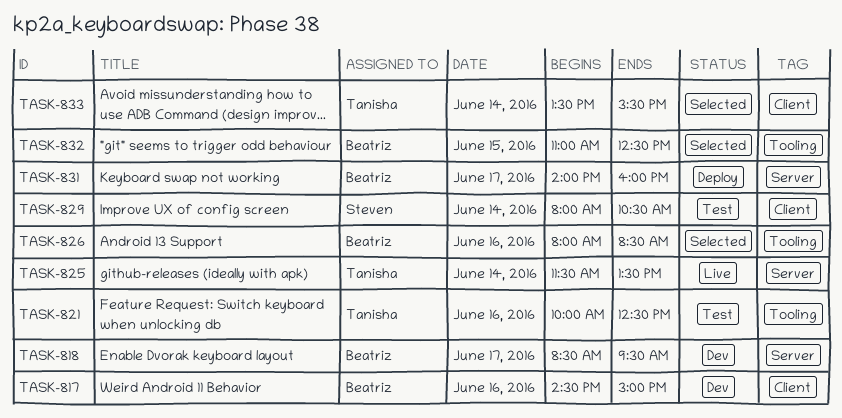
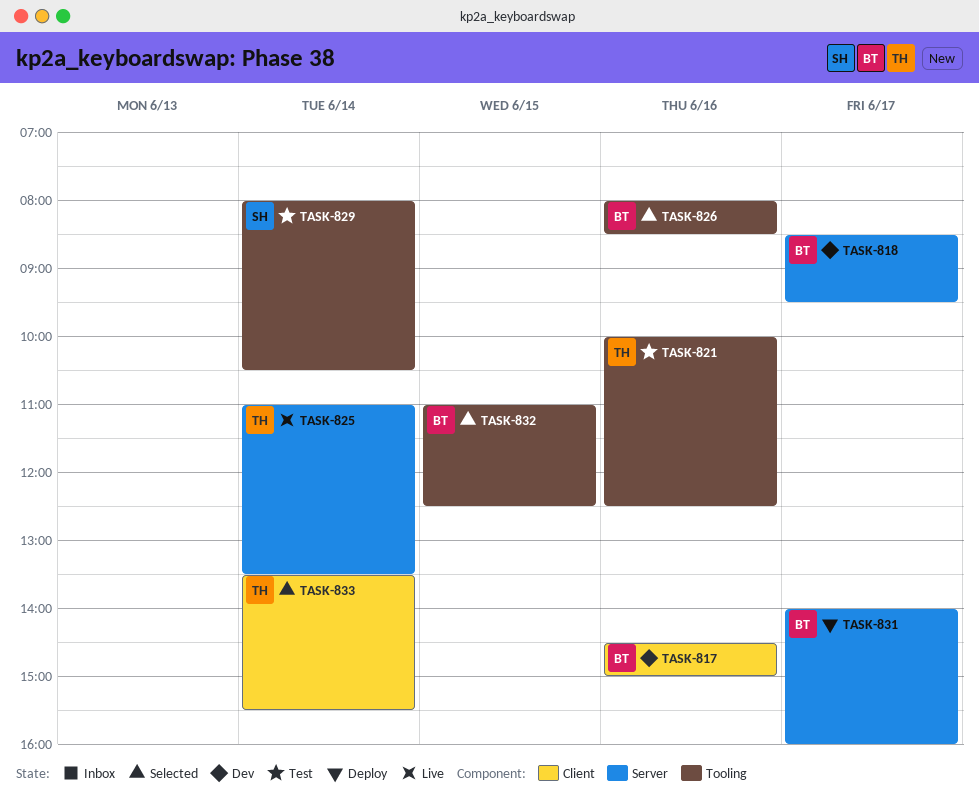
TASK-825, begins: 11:30 -> 11:00
TASK-829, label: Client -> Tooling

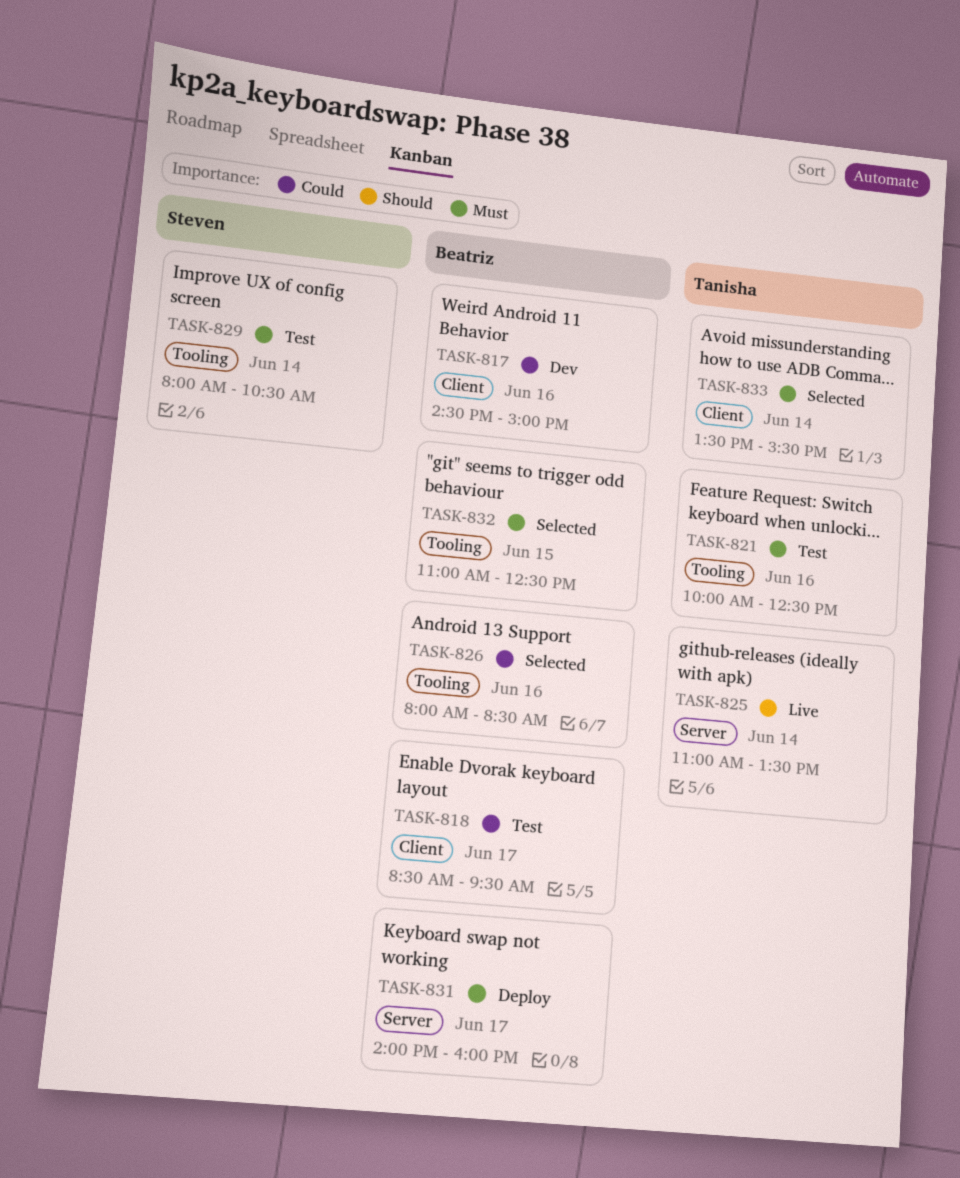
TASK-818, status: Dev -> Test
TASK-818, label: Server -> Client

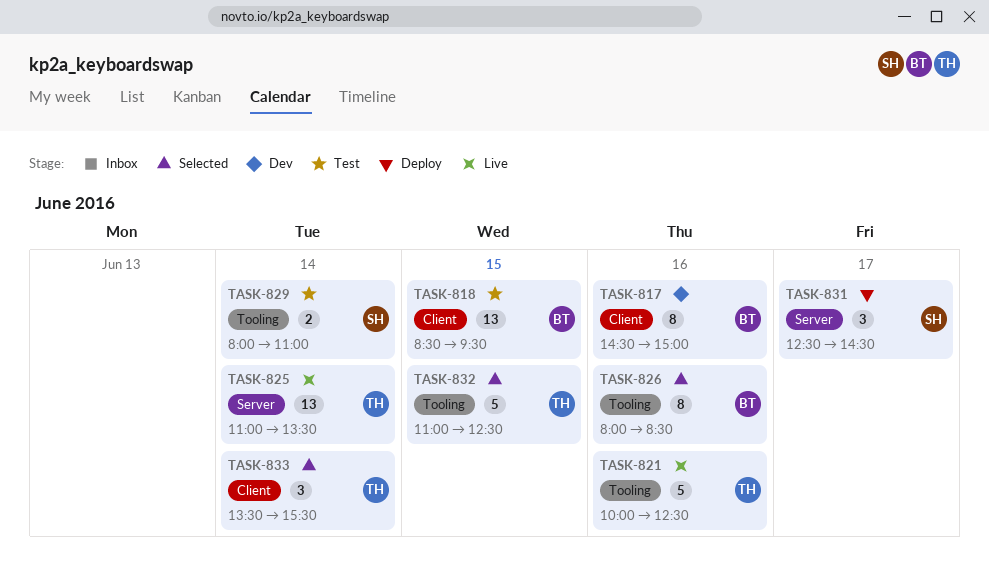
TASK-818, day: Jun 17 -> Jun 15
TASK-821, status: Test -> Live
TASK-829, ends: 10:30 -> 11:00
TASK-831, owner: Beatriz -> Steven
TASK-831, begins: 14:00 -> 12:30
TASK-831, ends: 16:00 -> 14:30
TASK-832, owner: Beatriz -> Tanisha

